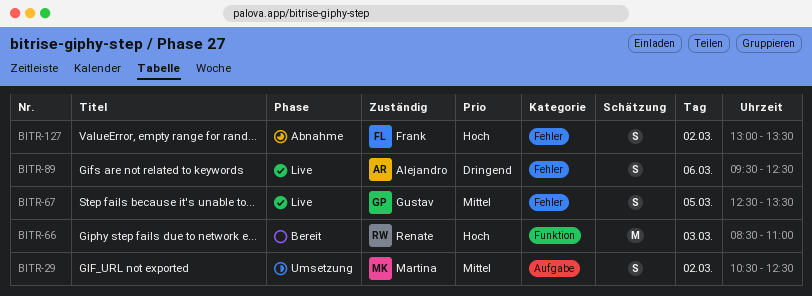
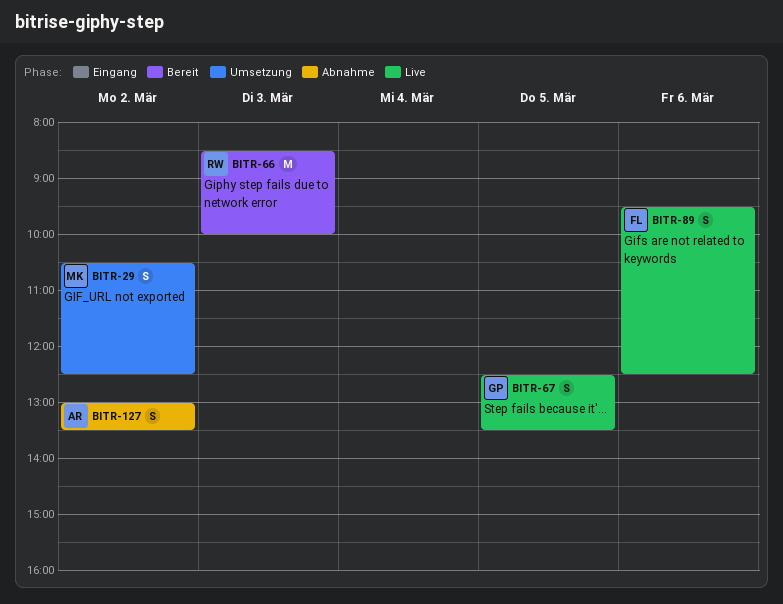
BITR-66, ends: 11:00 -> 10:00
BITR-89, owner: Alejandro -> Frank
BITR-127, owner: Frank -> Alejandro

